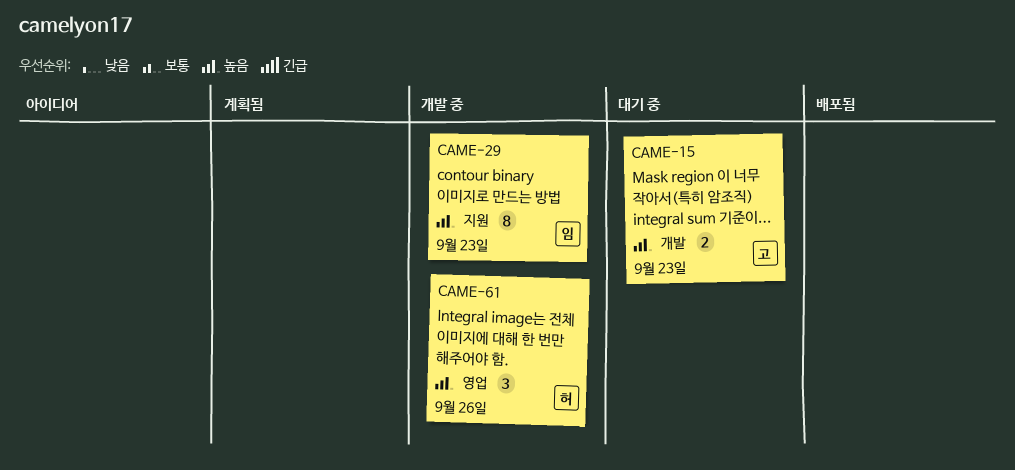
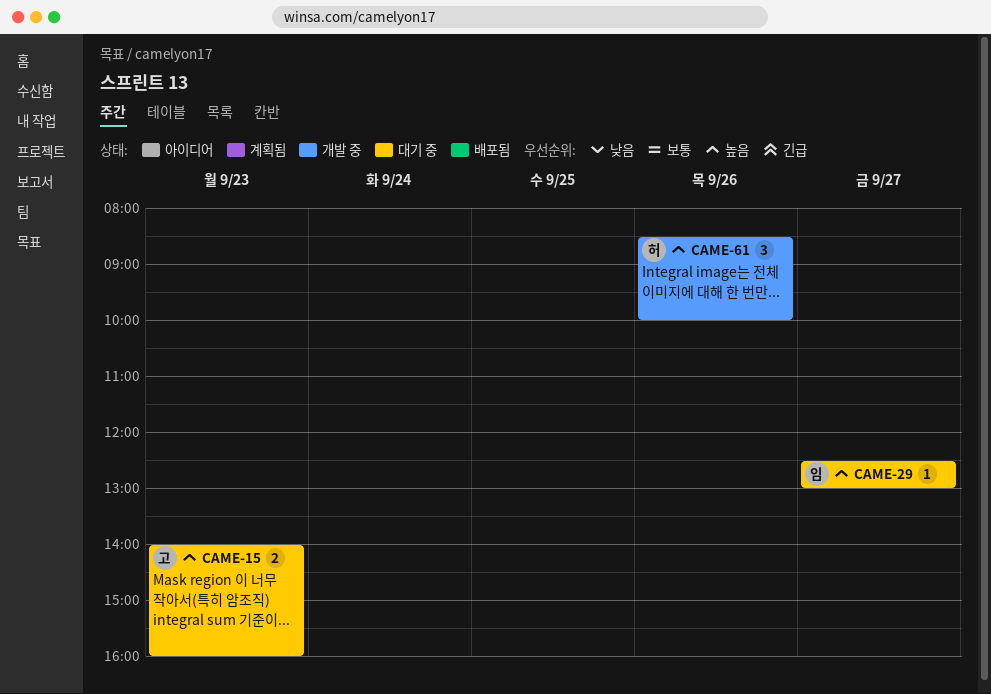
CAME-29, status: 개발 중 -> 대기 중
CAME-29, estimate: 8 -> 1
CAME-29, day: Sep 23 -> Sep 27

